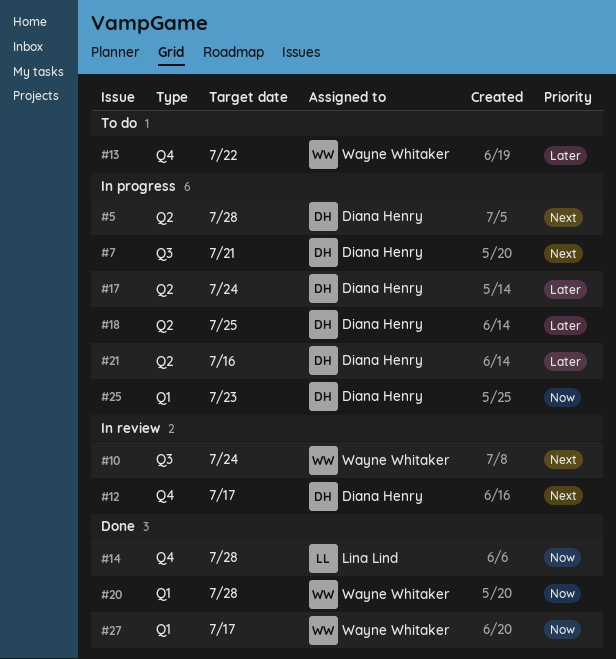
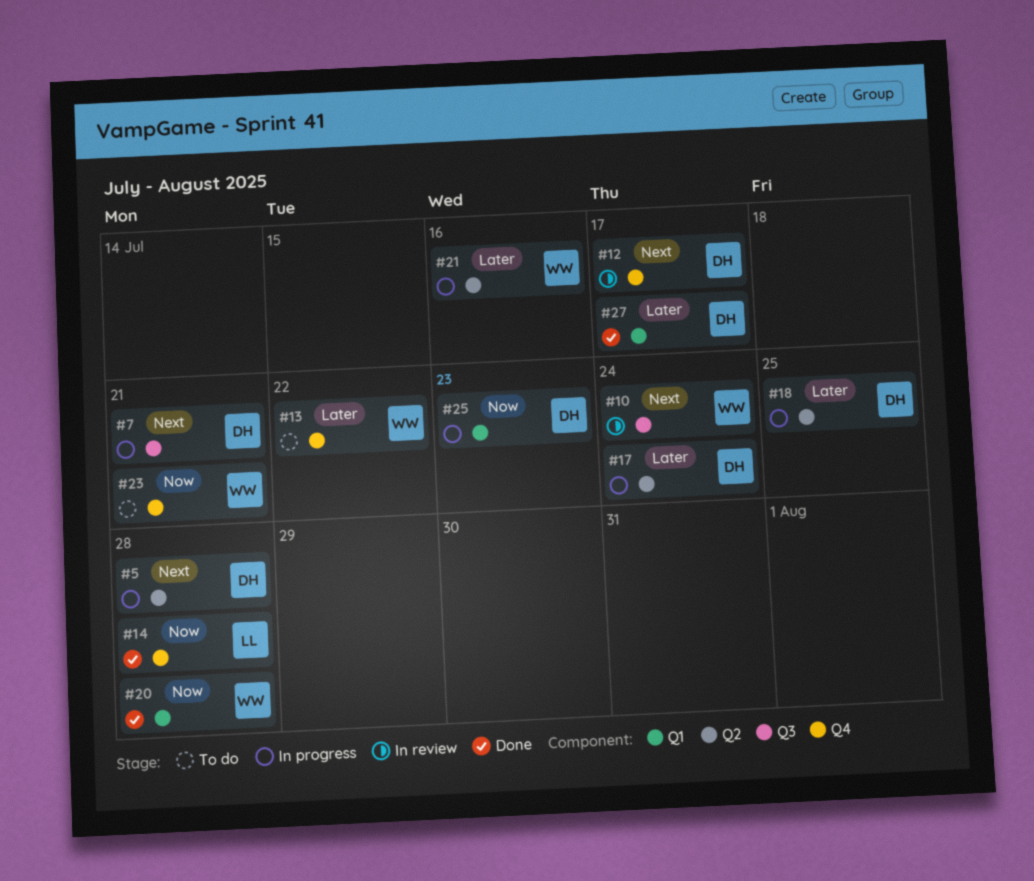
#21, owner: Diana Henry -> Wayne Whitaker
#23: none -> present
#27, owner: Wayne Whitaker -> Diana Henry
#27, priority: Now -> Later

